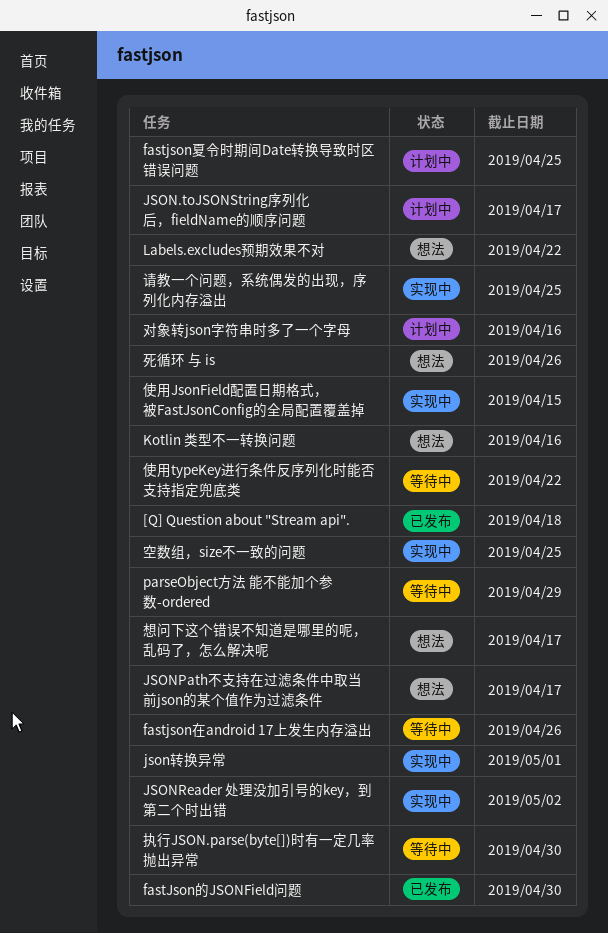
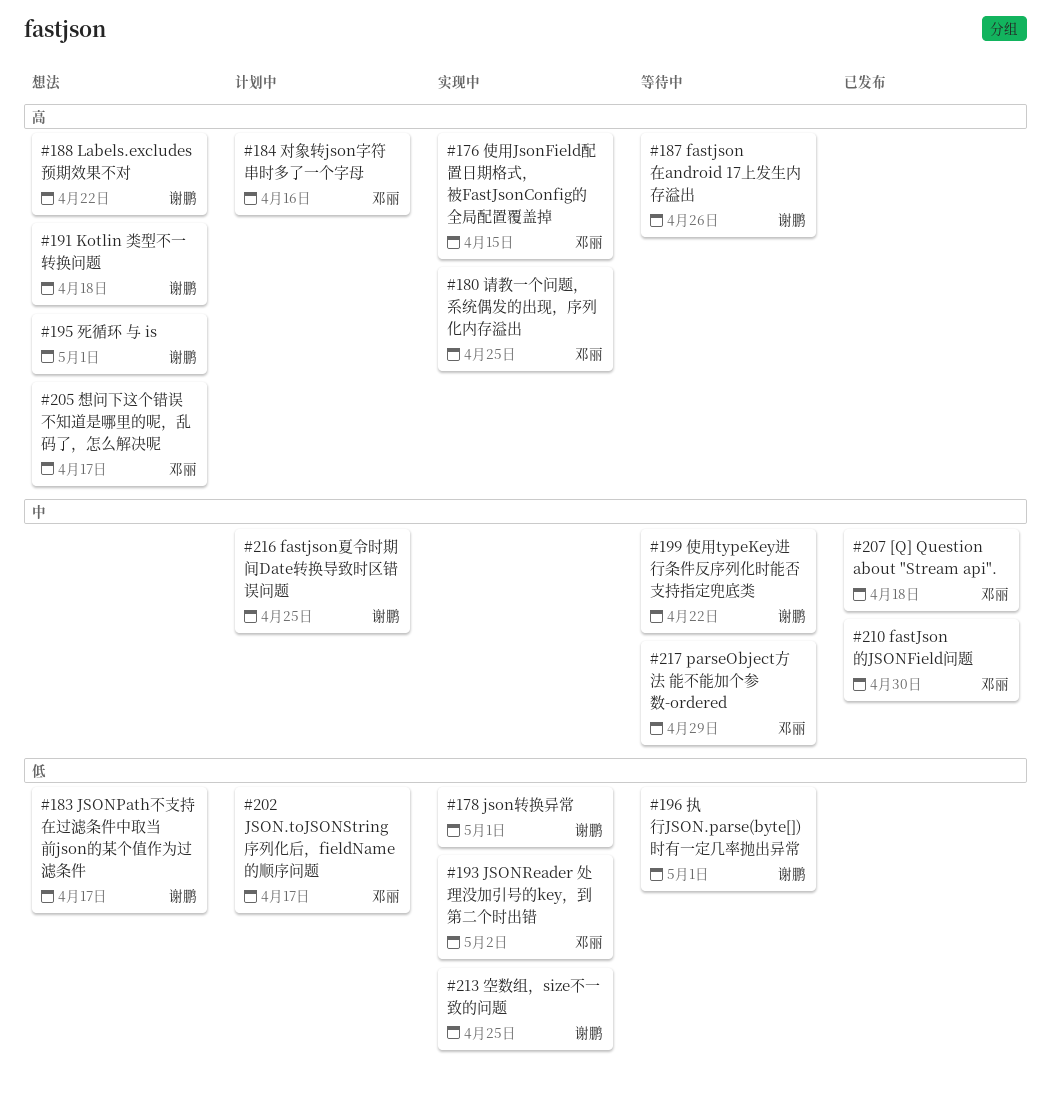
Kotlin 类型不一转换问题, due: Apr 16 -> Apr 18
执行JSON.parse(byte[])时有一定几率抛出异常, due: Apr 30 -> May 1
死循环 与 is, due: Apr 26 -> May 1

